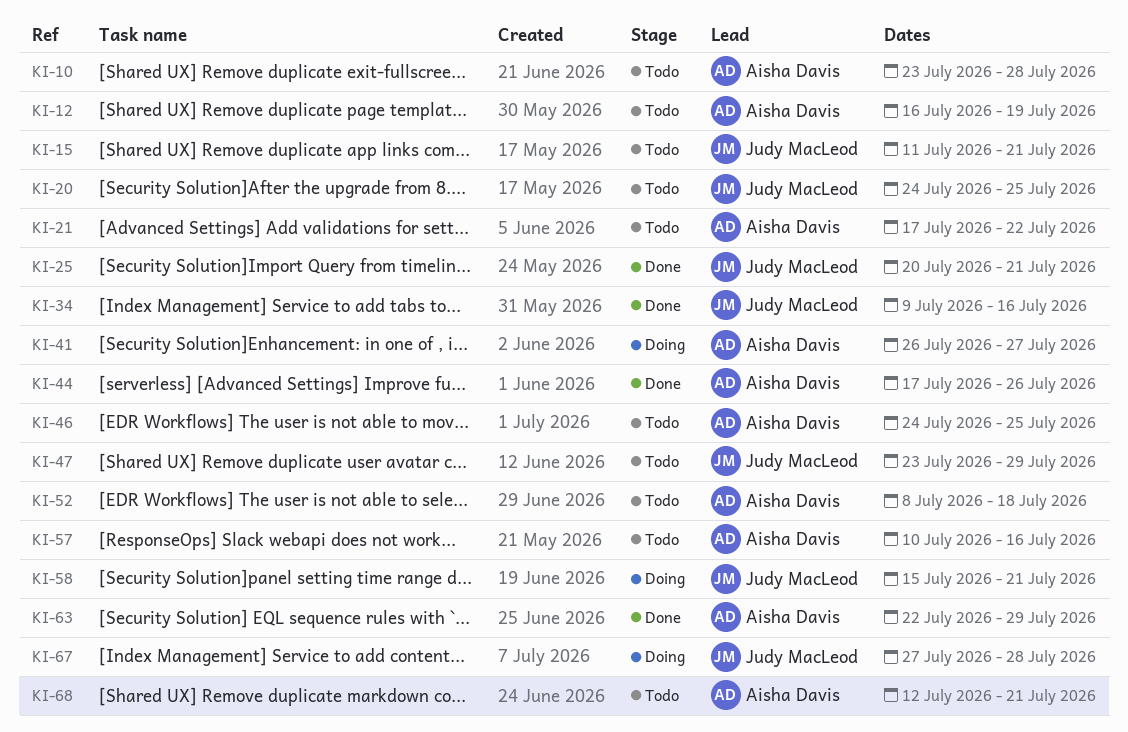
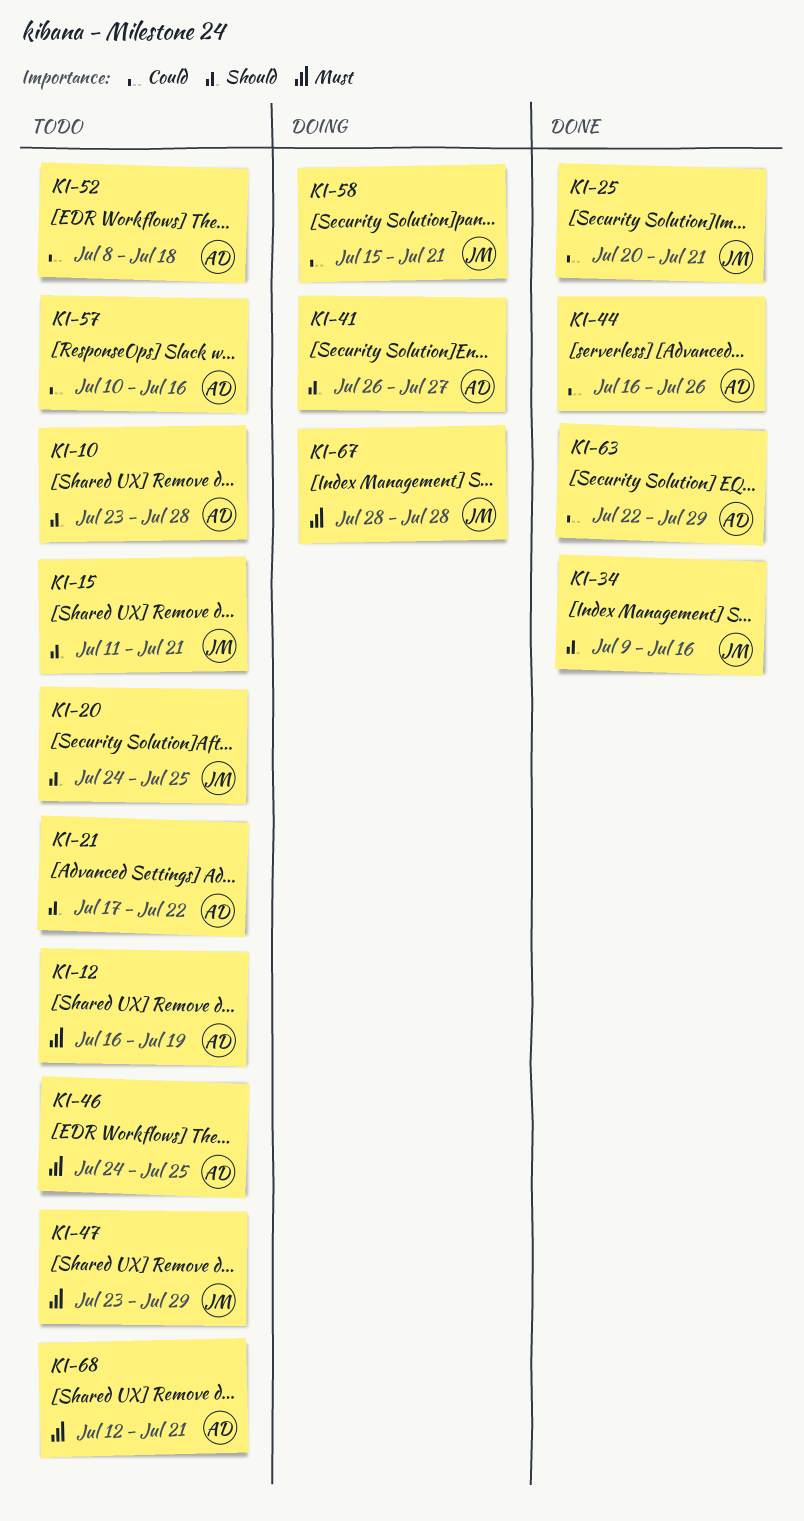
KI-44, start: Jul 17 -> Jul 16
KI-67, start: Jul 27 -> Jul 28

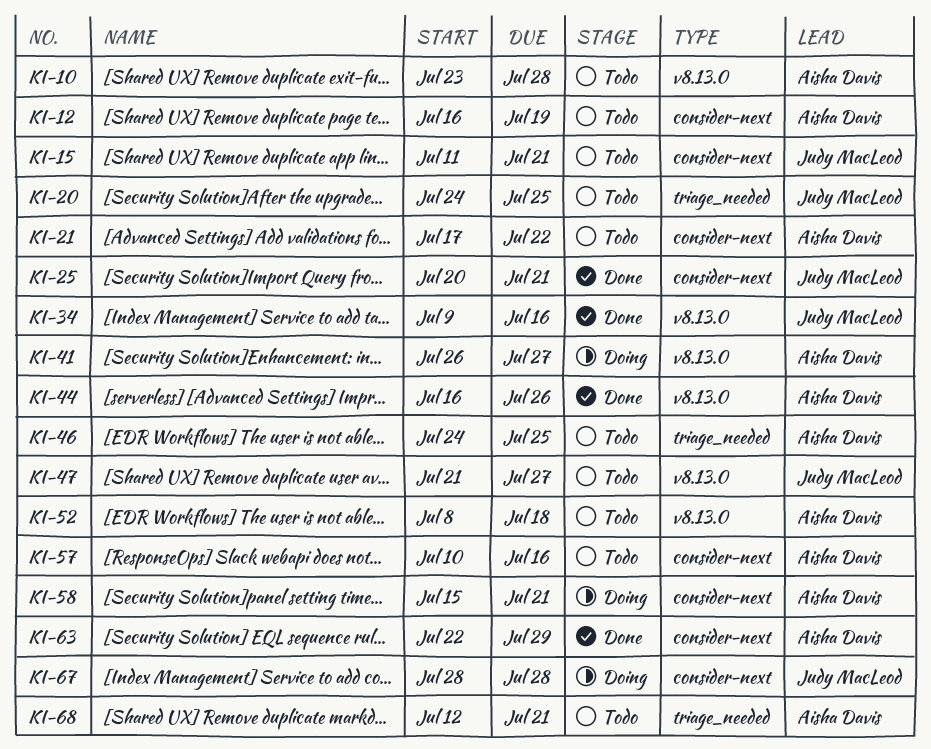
KI-47, start: Jul 23 -> Jul 21
KI-47, due: Jul 29 -> Jul 27
KI-58, owner: Judy MacLeod -> Aisha Davis

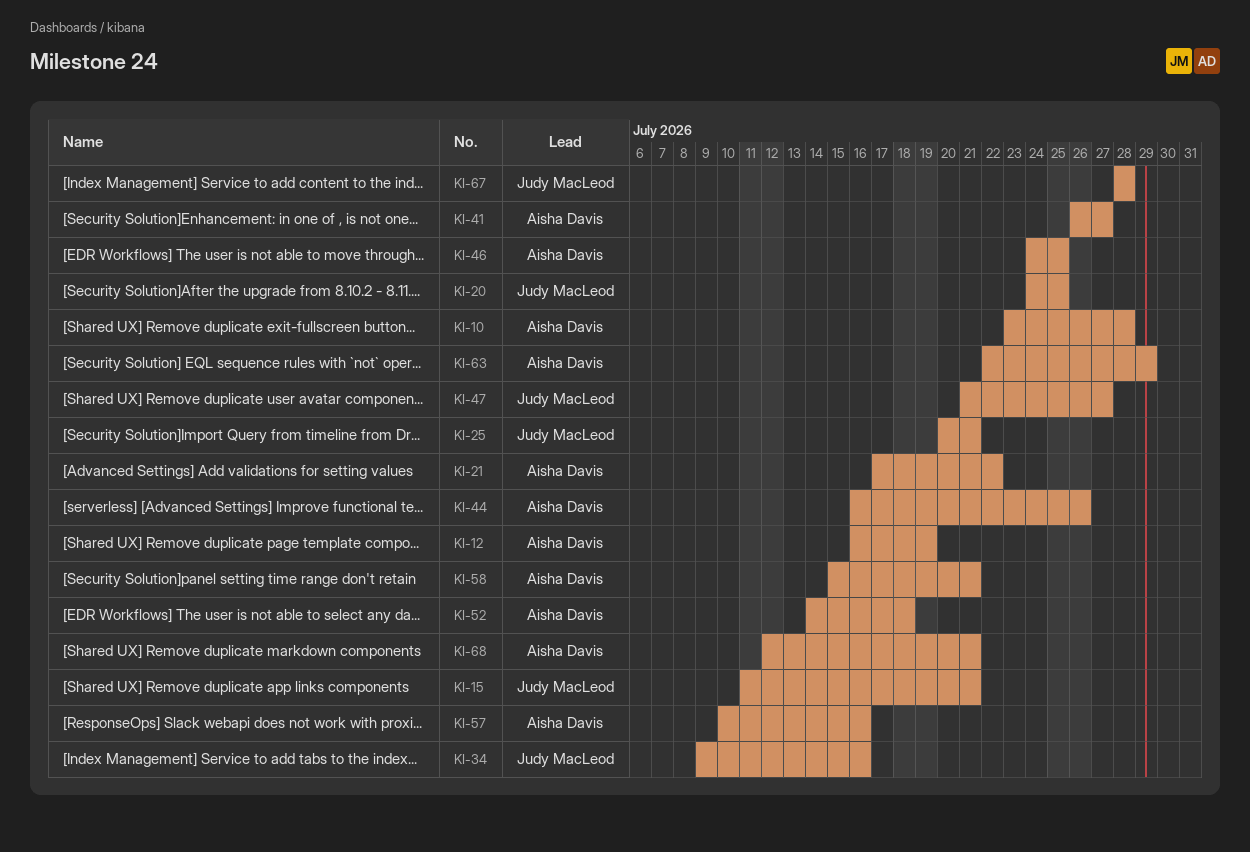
KI-52, start: Jul 8 -> Jul 14

